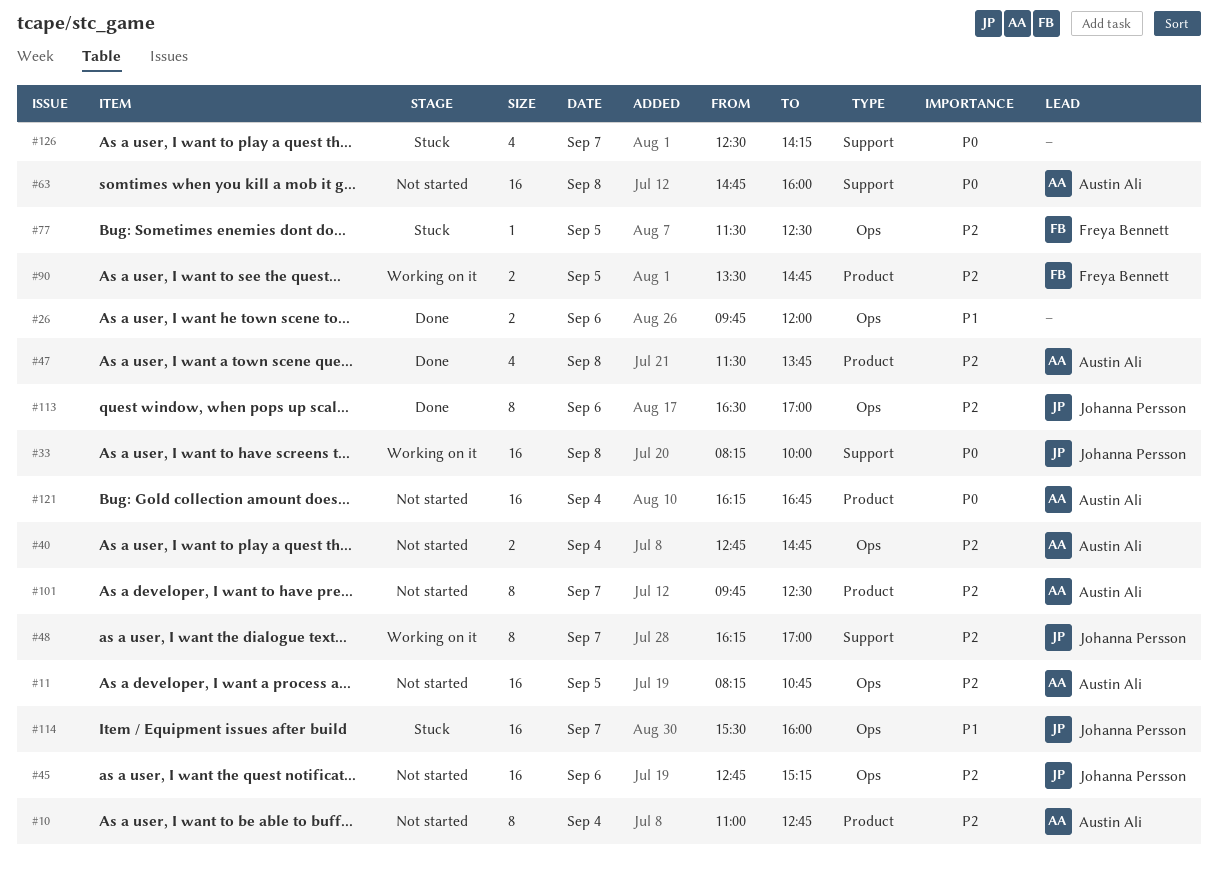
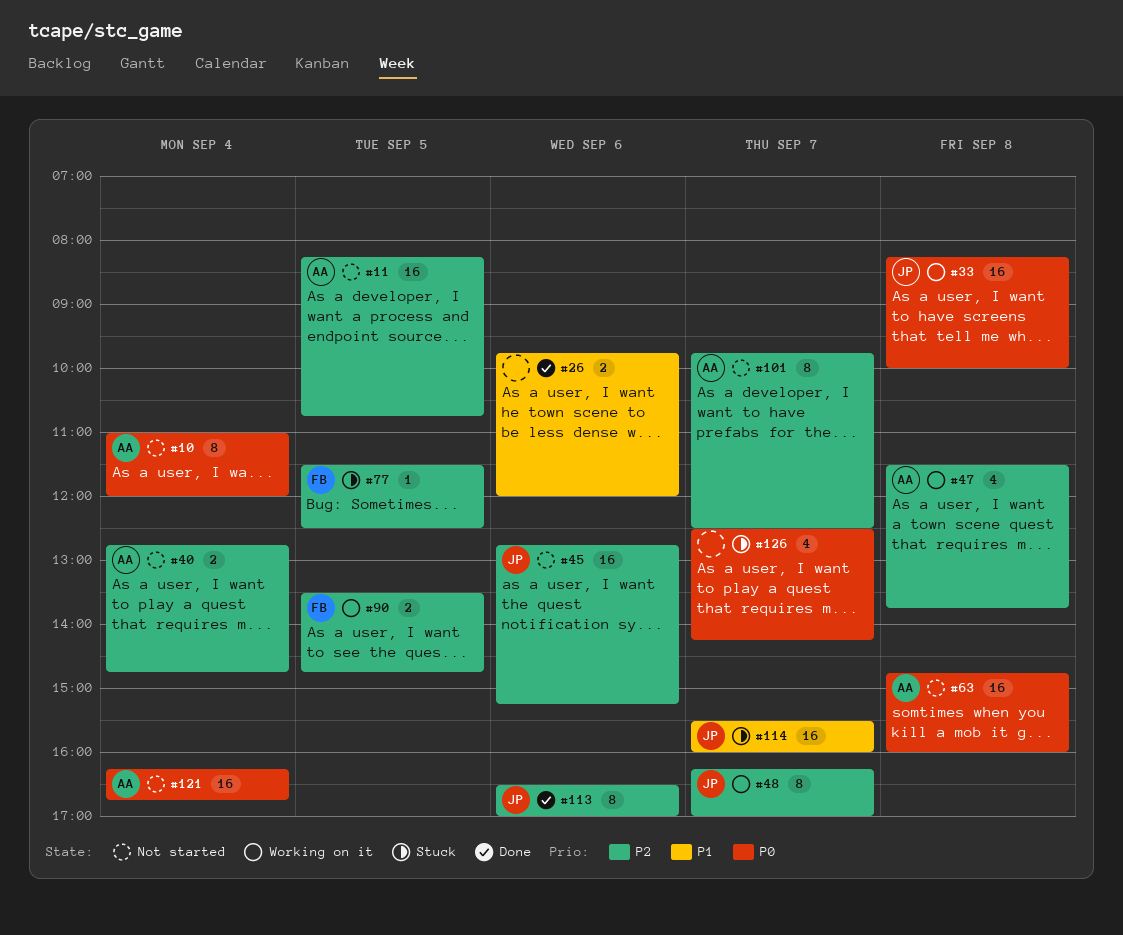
#10, priority: P2 -> P0
#10, ends: 12:45 -> 12:00
#47, status: Done -> Working on it

